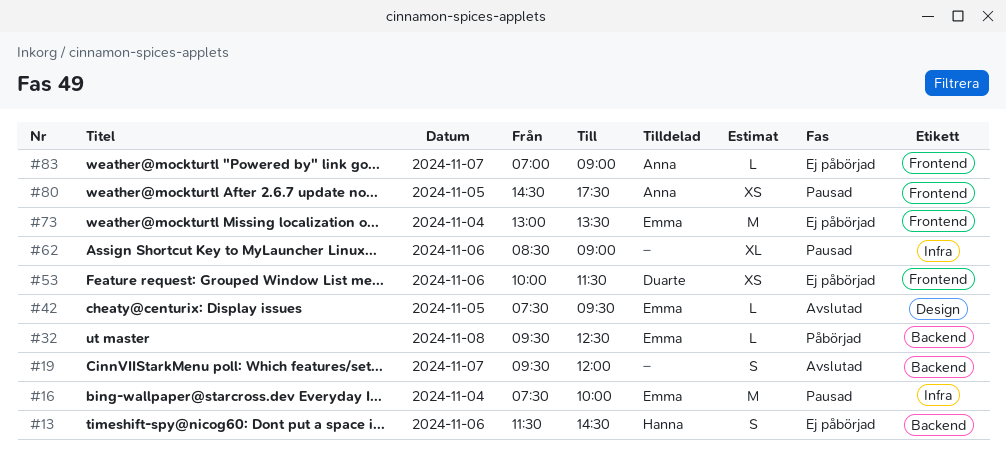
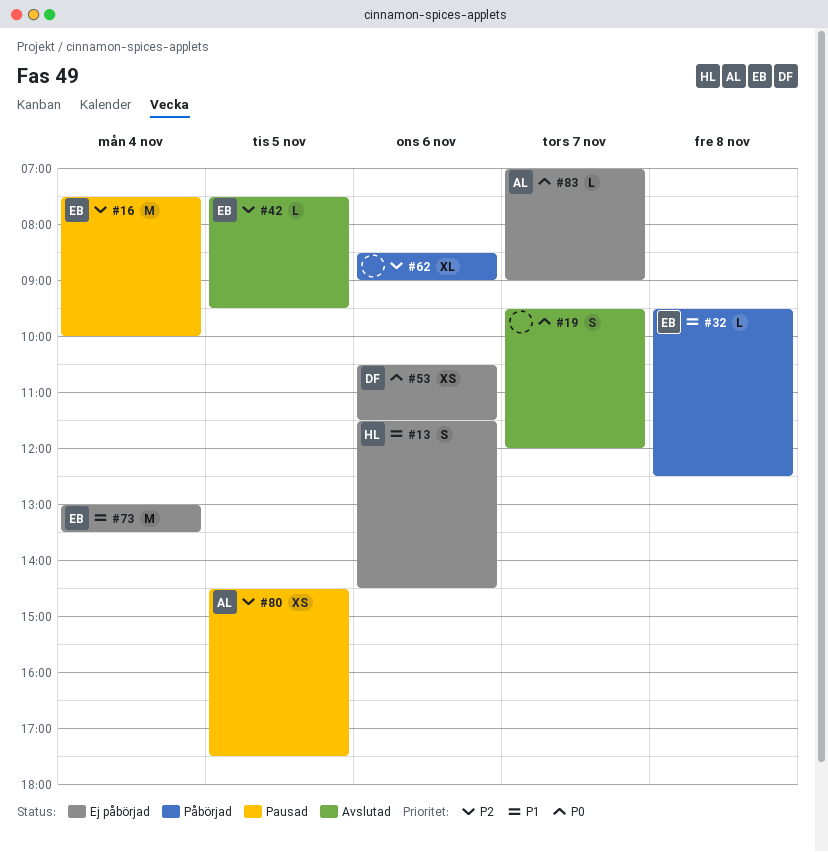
#53, begins: 10:00 -> 10:30
#62, status: Pausad -> Påbörjad

